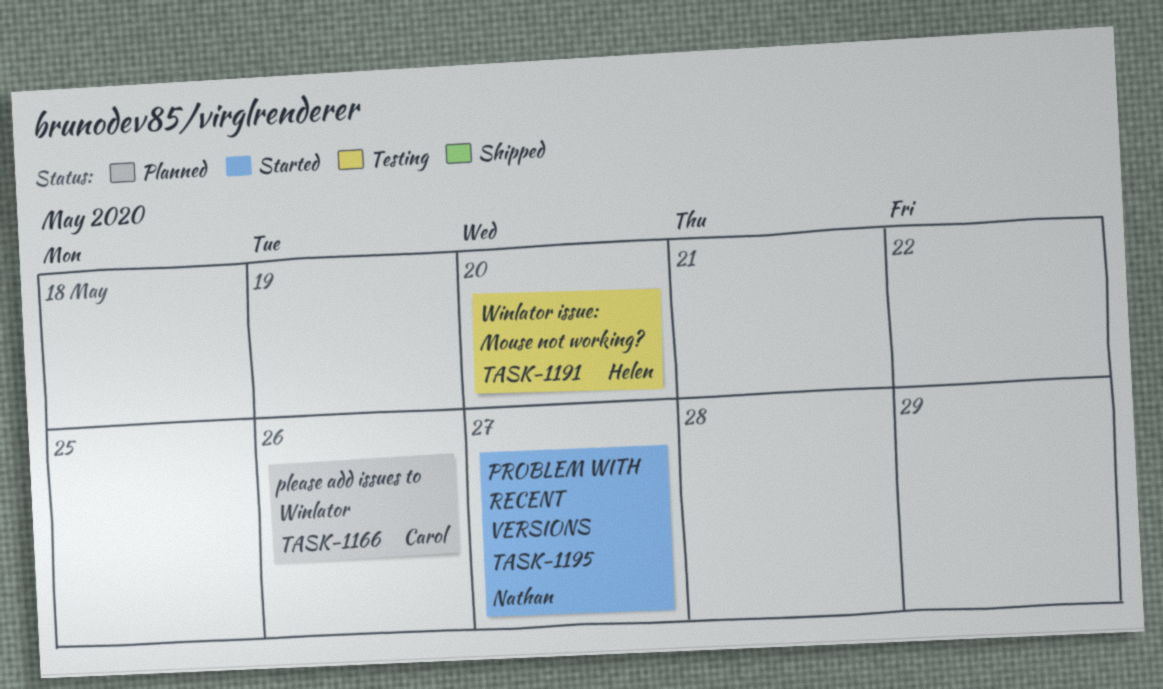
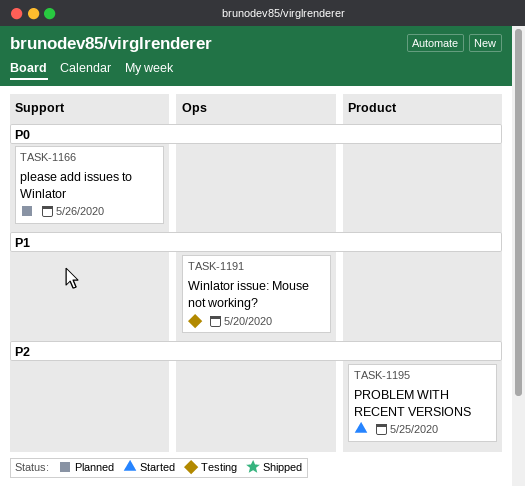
TASK-1195, due: May 27 -> May 25

